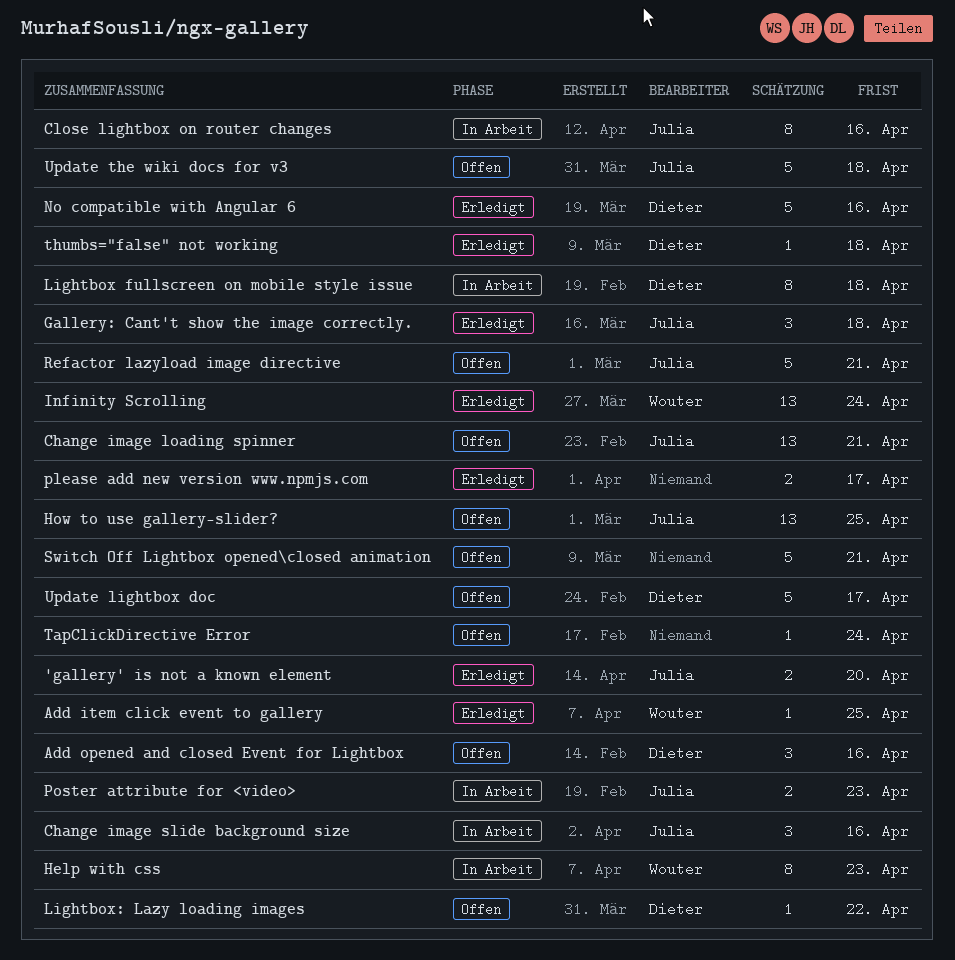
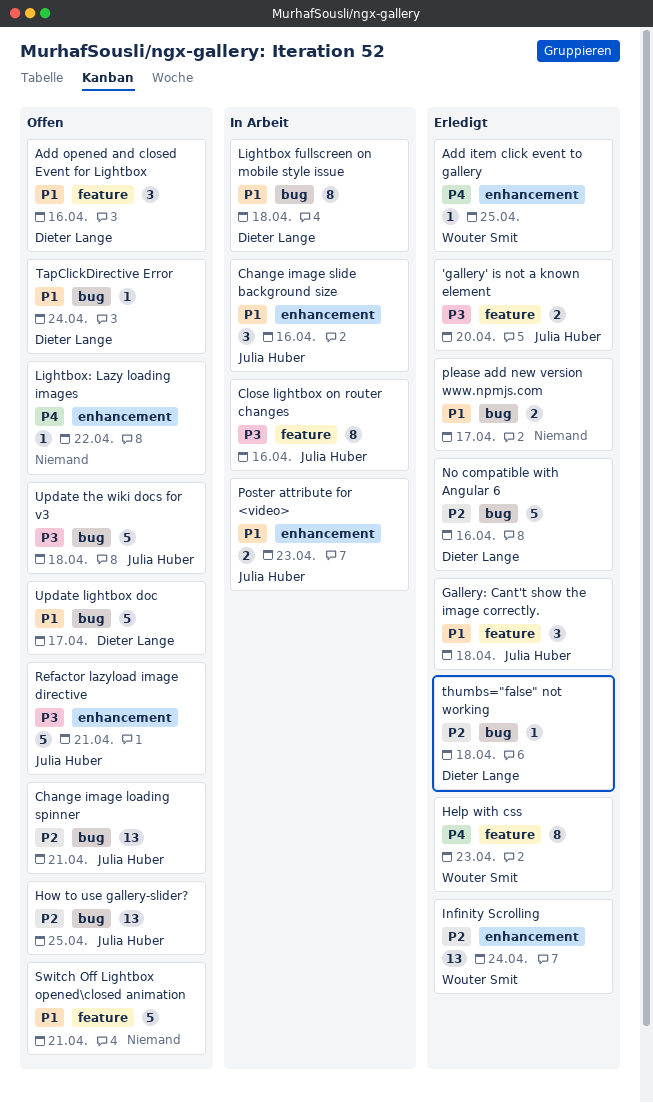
Help with css, status: In Arbeit -> Erledigt
Lightbox: Lazy loading images, owner: Dieter Lange -> none
TapClickDirective Error, owner: none -> Dieter Lange

